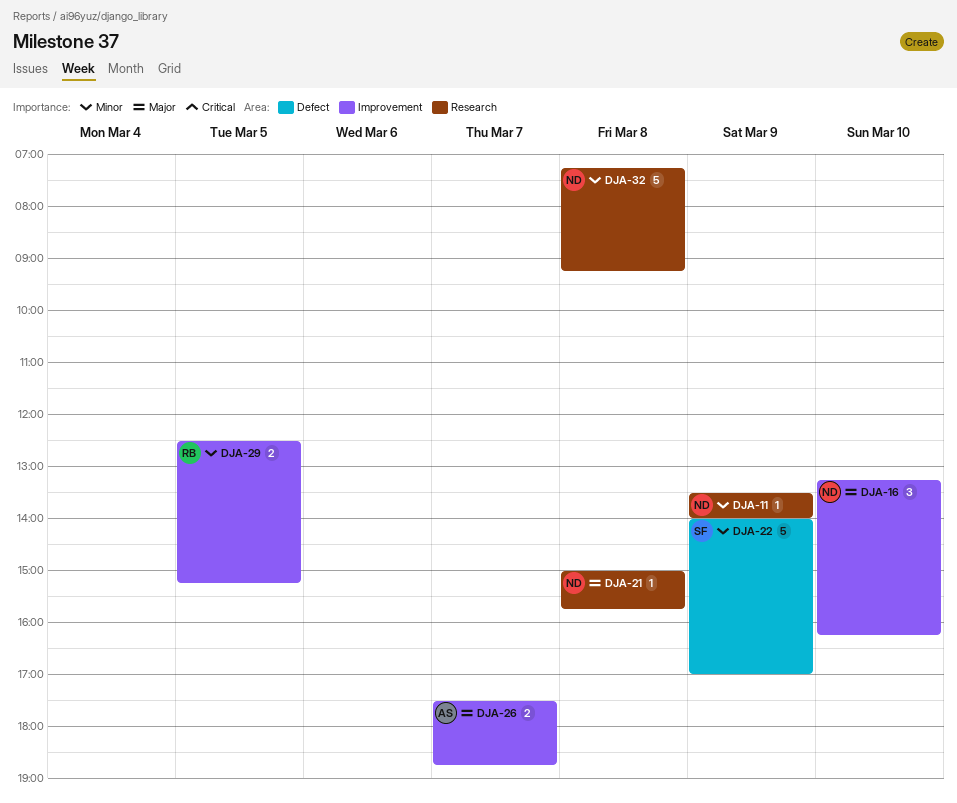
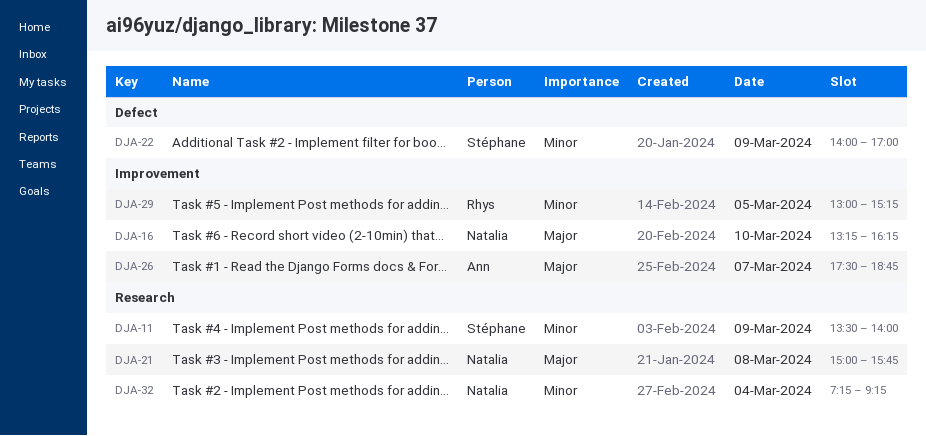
DJA-11, owner: Natalia -> Stéphane
DJA-29, begins: 12:30 -> 13:00
DJA-32, day: Mar 8 -> Mar 4

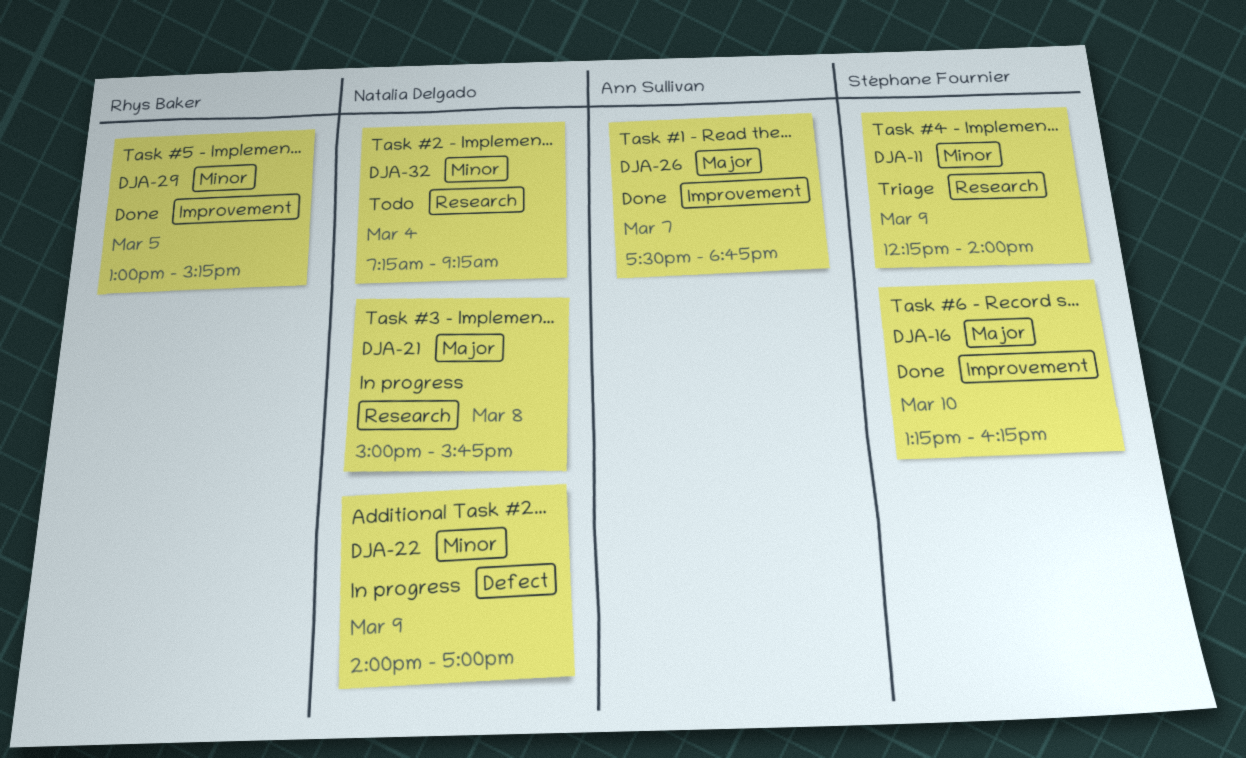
DJA-11, begins: 13:30 -> 12:15
DJA-16, owner: Natalia Delgado -> Stéphane Fournier
DJA-22, owner: Stéphane Fournier -> Natalia Delgado

